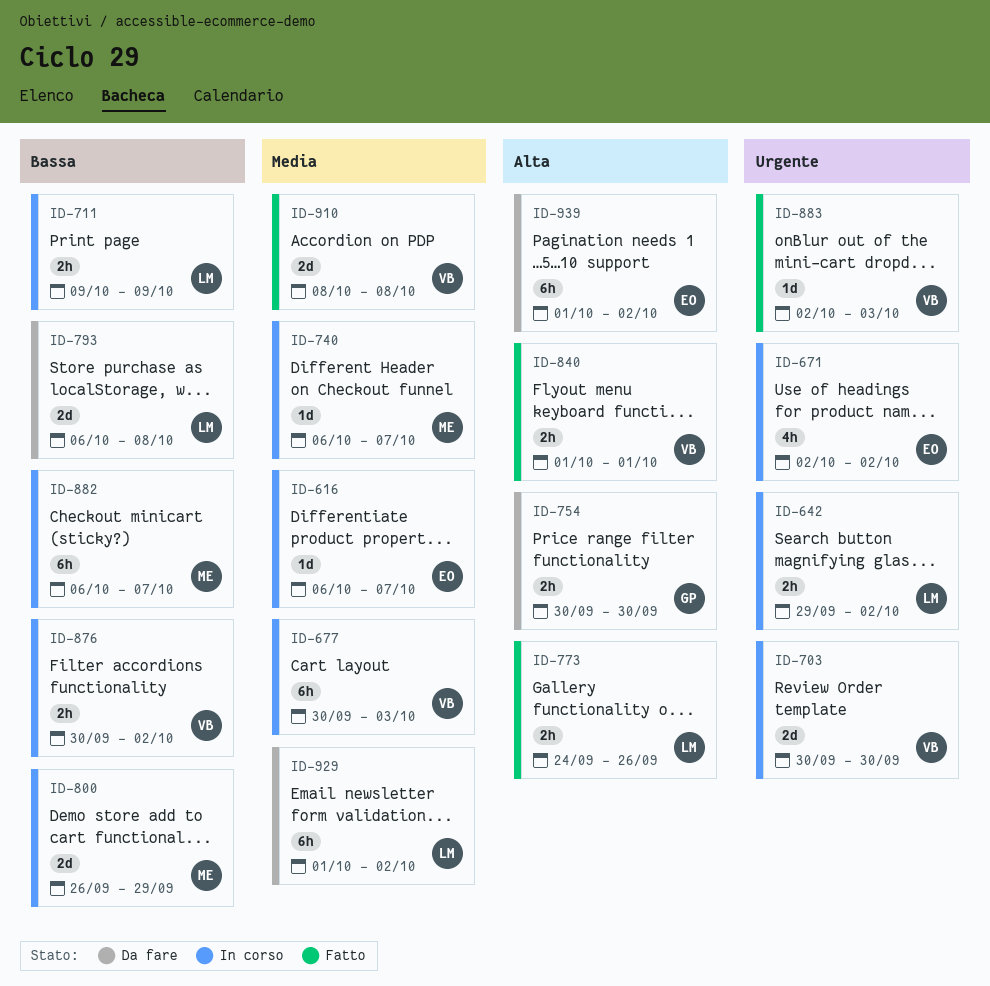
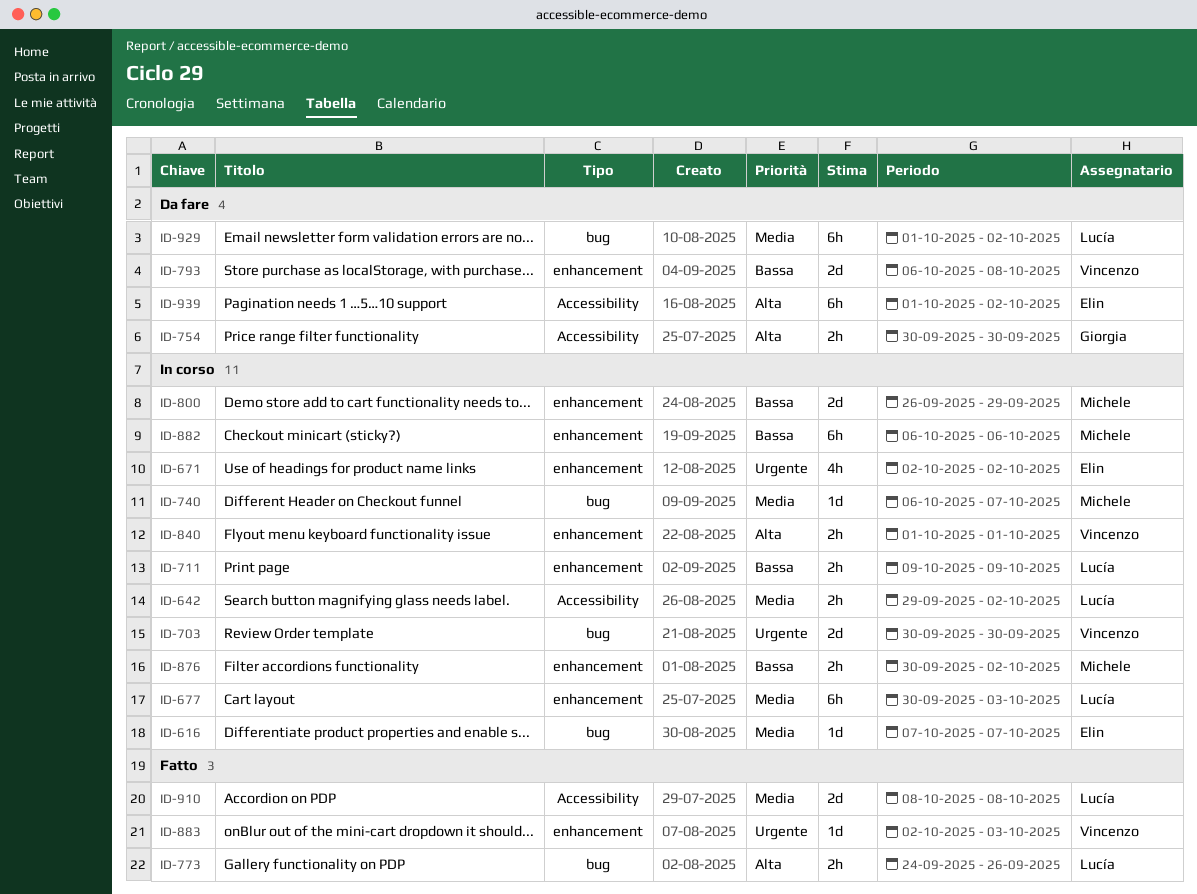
ID-616, start: Oct 6 -> Oct 7
ID-642, priority: Urgente -> Media
ID-677, owner: Vincenzo -> Lucía
ID-793, owner: Lucía -> Vincenzo
ID-840, status: Fatto -> In corso
ID-876, owner: Vincenzo -> Michele
ID-882, due: Oct 7 -> Oct 6
ID-910, owner: Vincenzo -> Lucía

